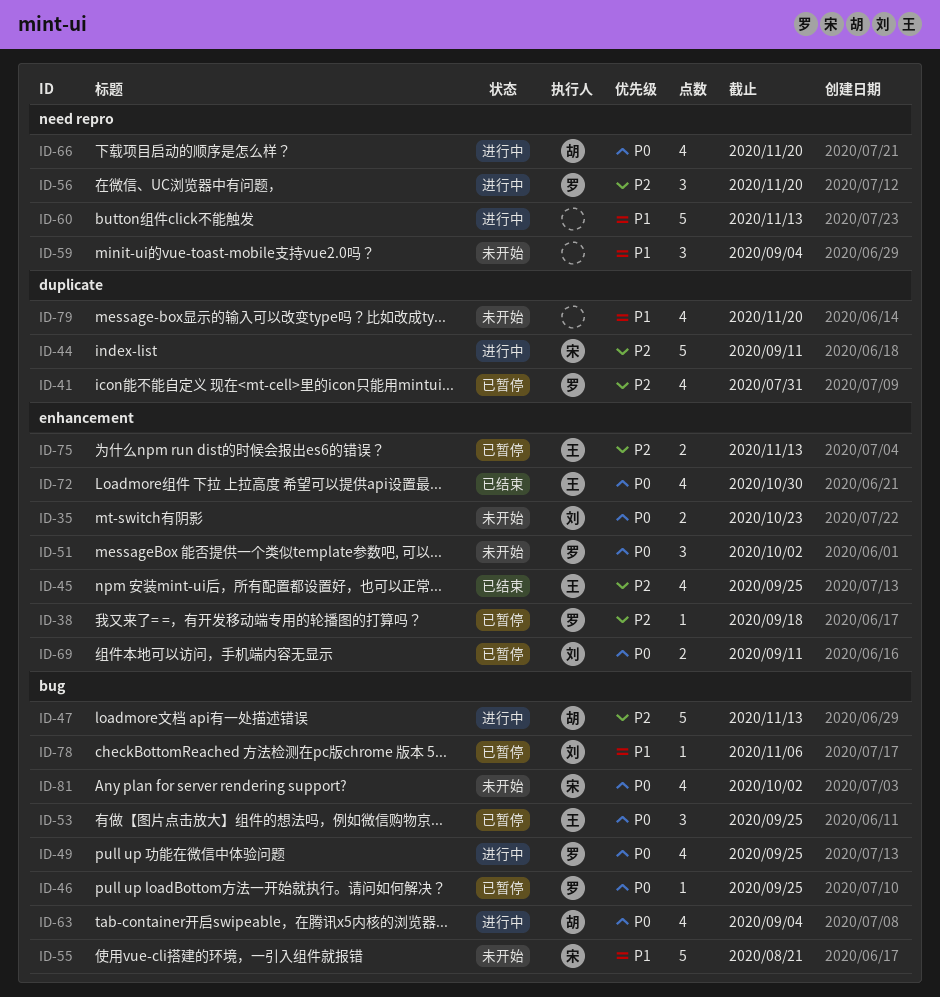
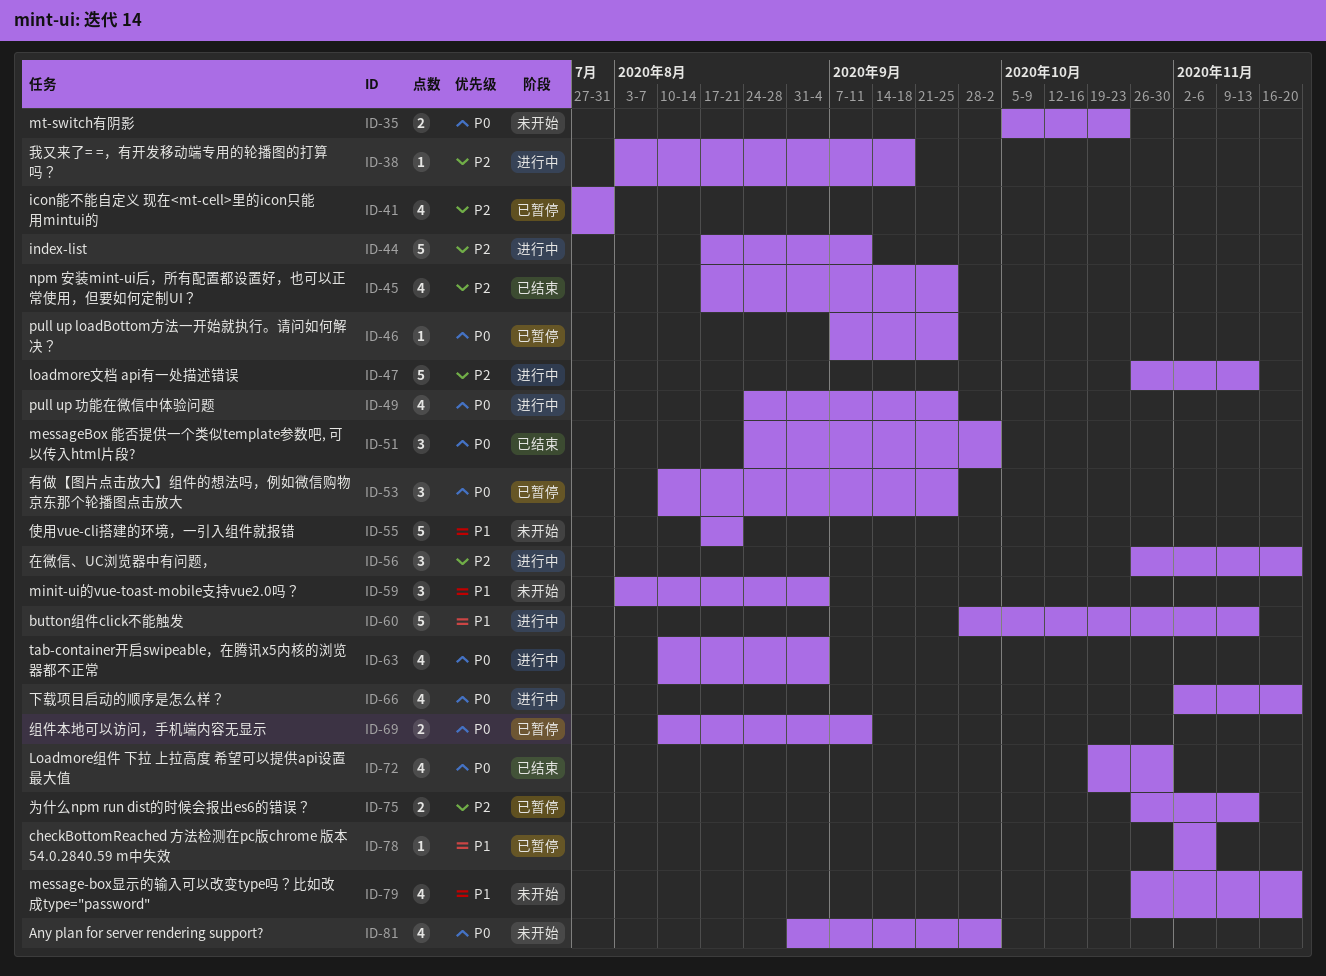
ID-38, status: 已暂停 -> 进行中
ID-51, status: 未开始 -> 已结束

